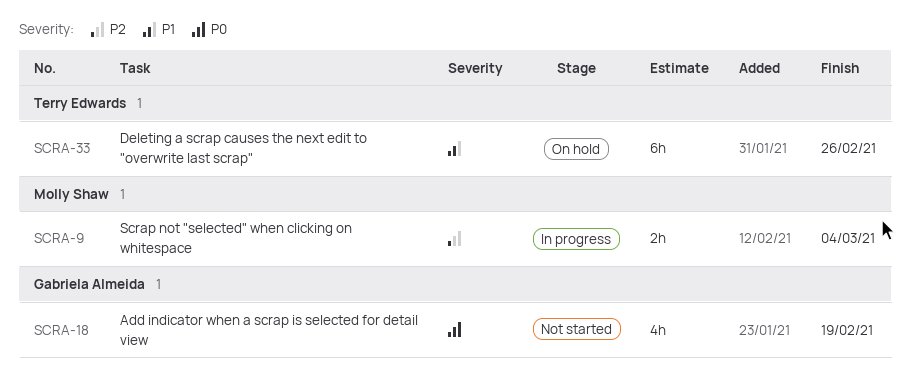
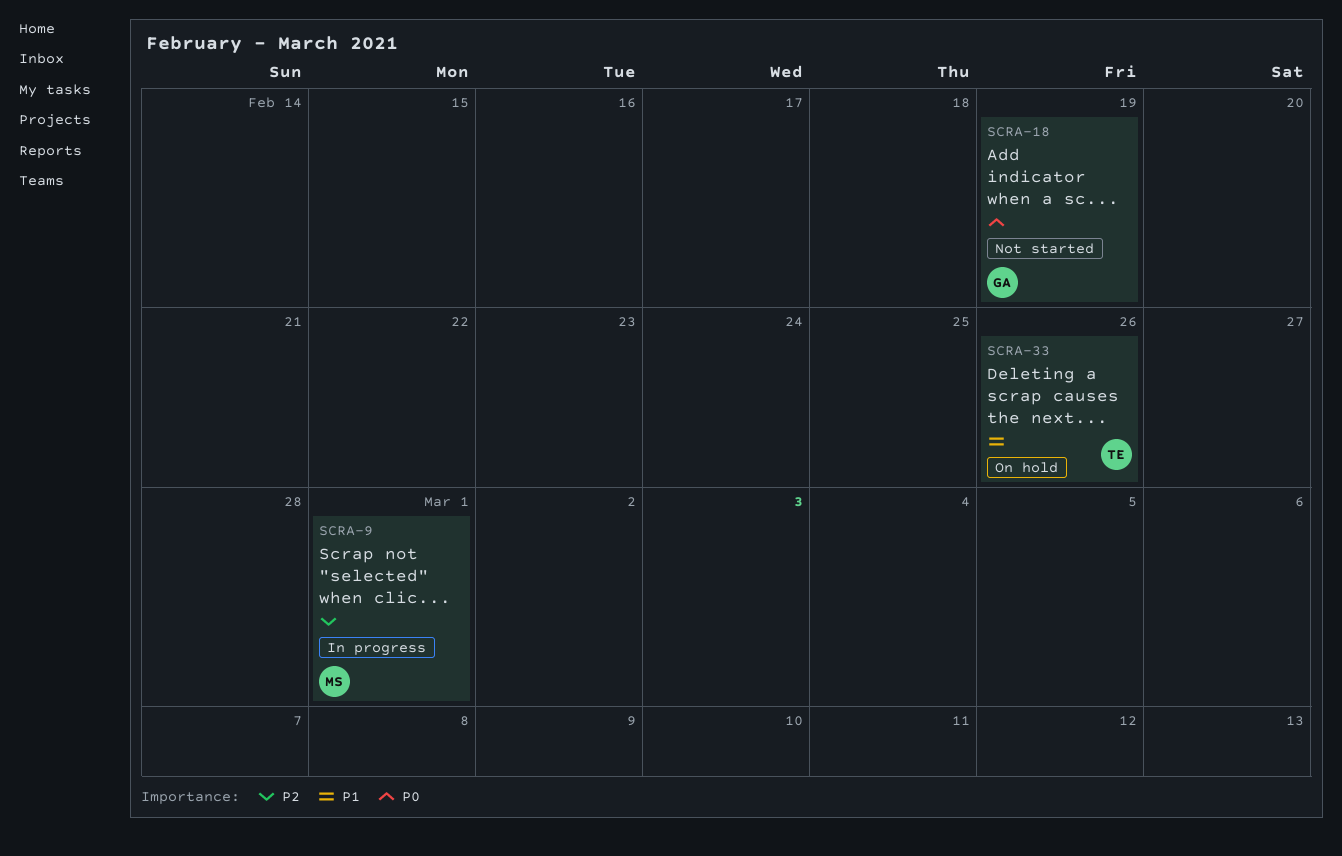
SCRA-9, due: Mar 4 -> Mar 1

